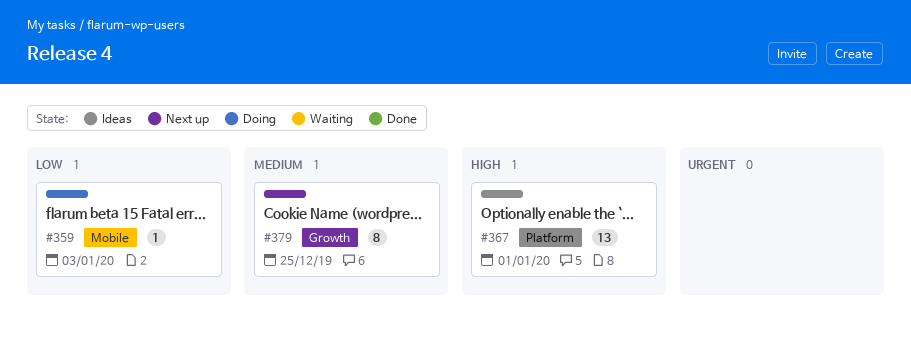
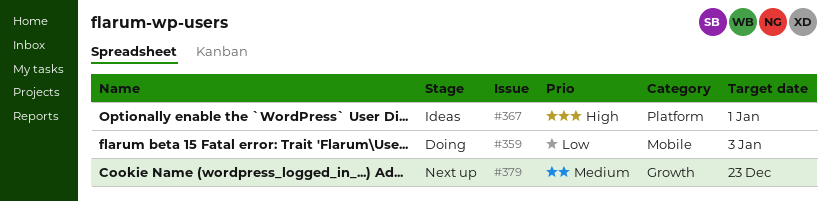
#379, due: Dec 25 -> Dec 23

